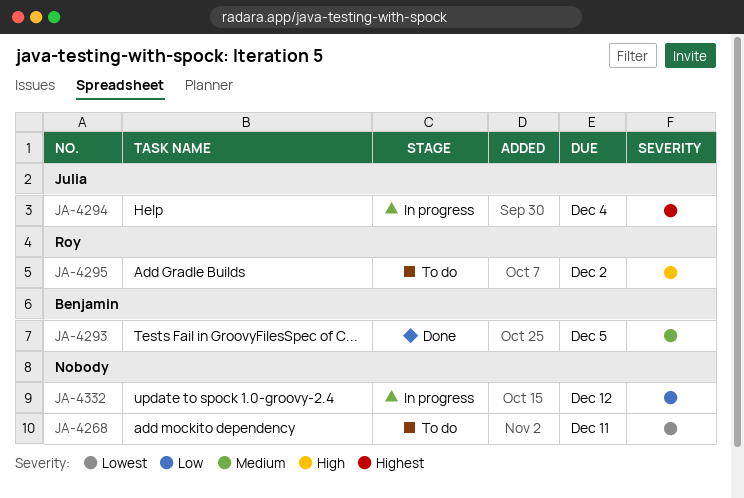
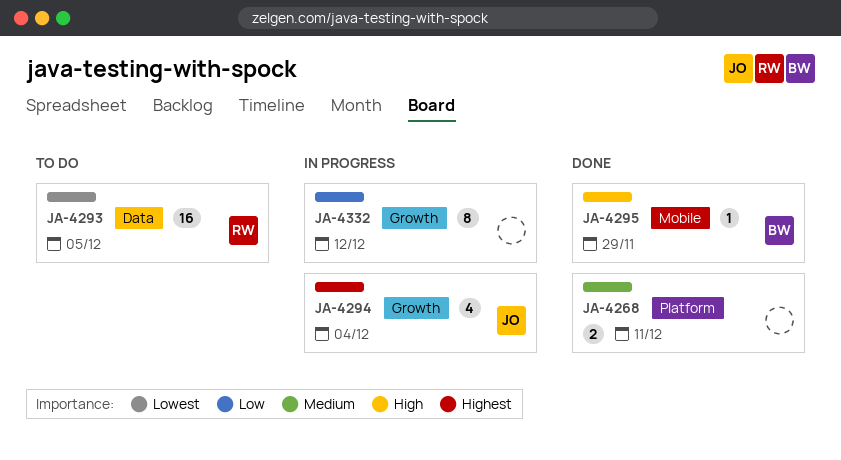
JA-4268, status: To do -> Done
JA-4268, priority: Lowest -> Medium
JA-4293, status: Done -> To do
JA-4293, owner: Benjamin -> Roy
JA-4293, priority: Medium -> Lowest
JA-4295, status: To do -> Done
JA-4295, owner: Roy -> Benjamin
JA-4295, due: Dec 2 -> Nov 29

